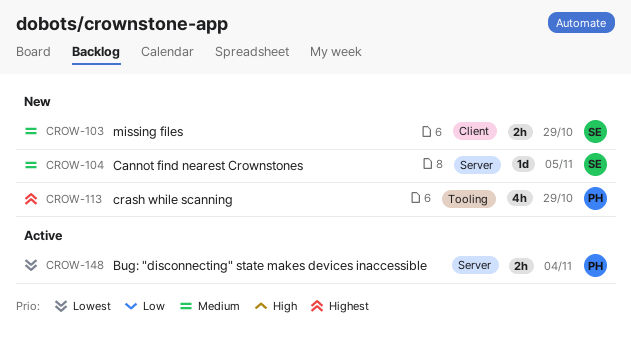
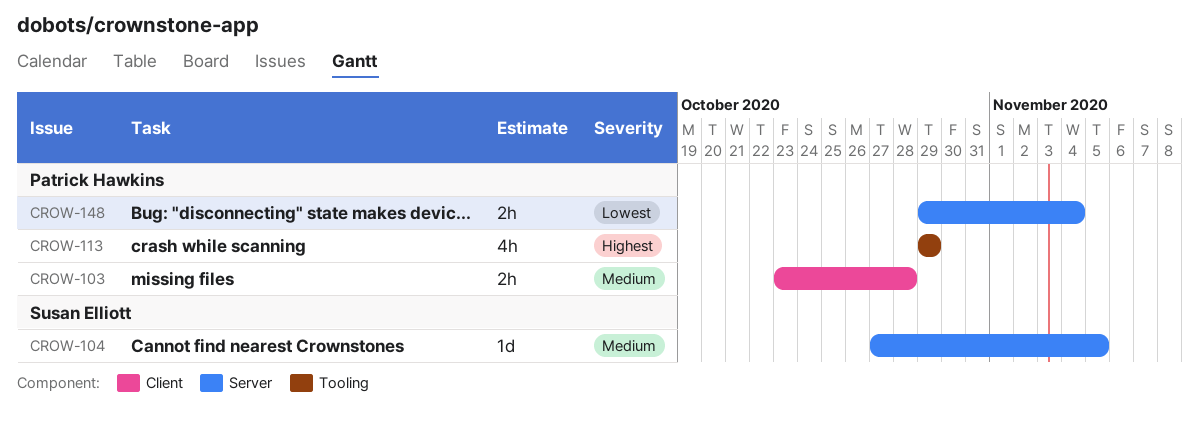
CROW-103, owner: Susan Elliott -> Patrick Hawkins
CROW-103, due: Oct 29 -> Oct 28

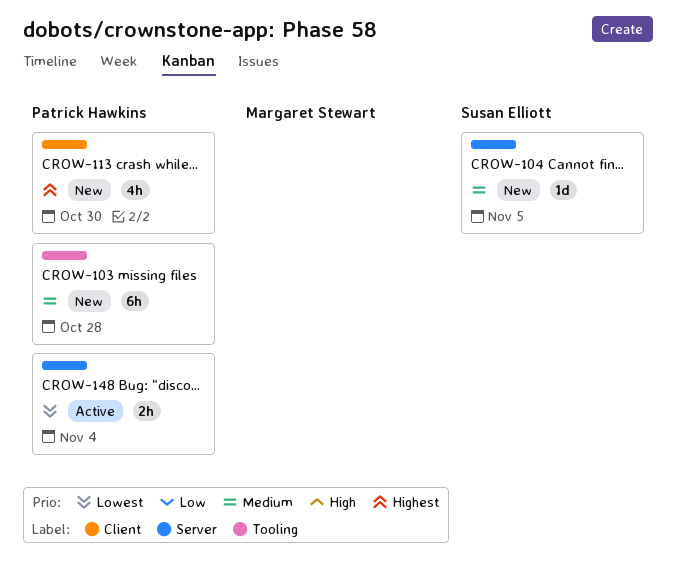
CROW-103, label: Client -> Tooling
CROW-103, estimate: 2h -> 6h
CROW-113, label: Tooling -> Client
CROW-113, due: Oct 29 -> Oct 30

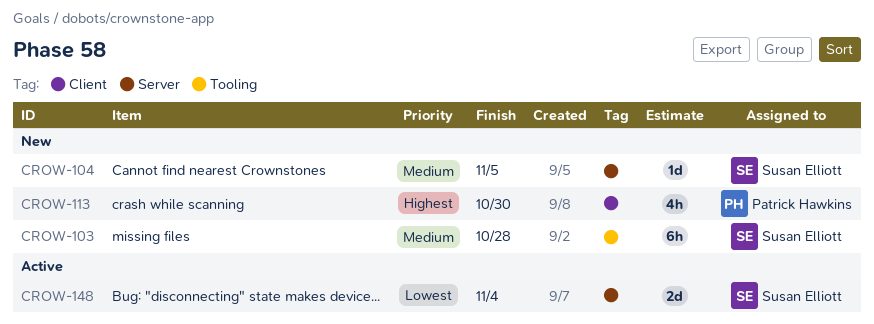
CROW-103, owner: Patrick Hawkins -> Susan Elliott
CROW-148, owner: Patrick Hawkins -> Susan Elliott
CROW-148, estimate: 2h -> 2d

